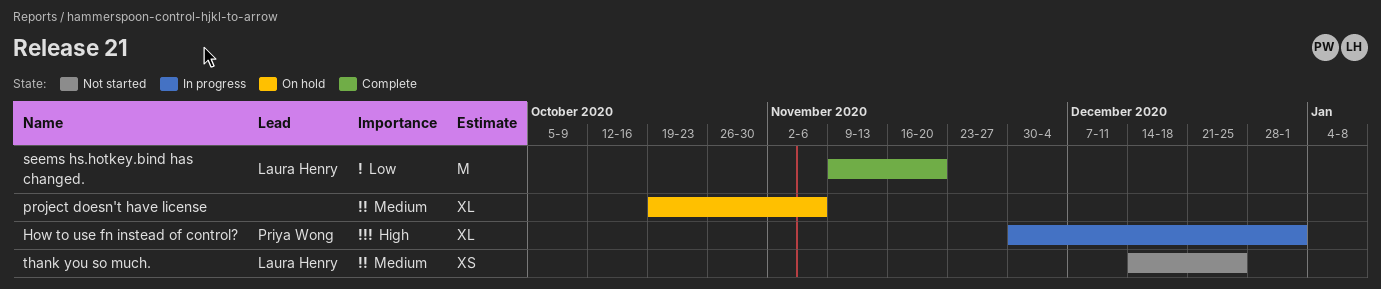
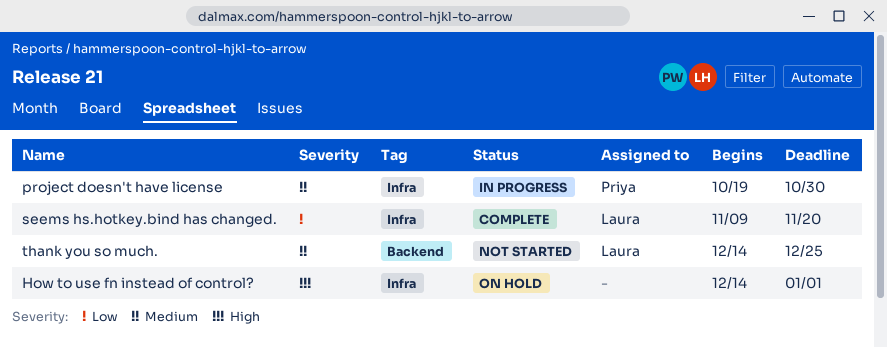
How to use fn instead of control?, status: In progress -> On hold
How to use fn instead of control?, owner: Priya Wong -> none
How to use fn instead of control?, start: Nov 30 -> Dec 14
project doesn't have license, status: On hold -> In progress
project doesn't have license, owner: none -> Priya Wong
project doesn't have license, due: Nov 6 -> Oct 30

